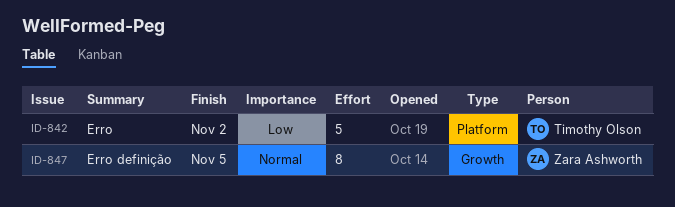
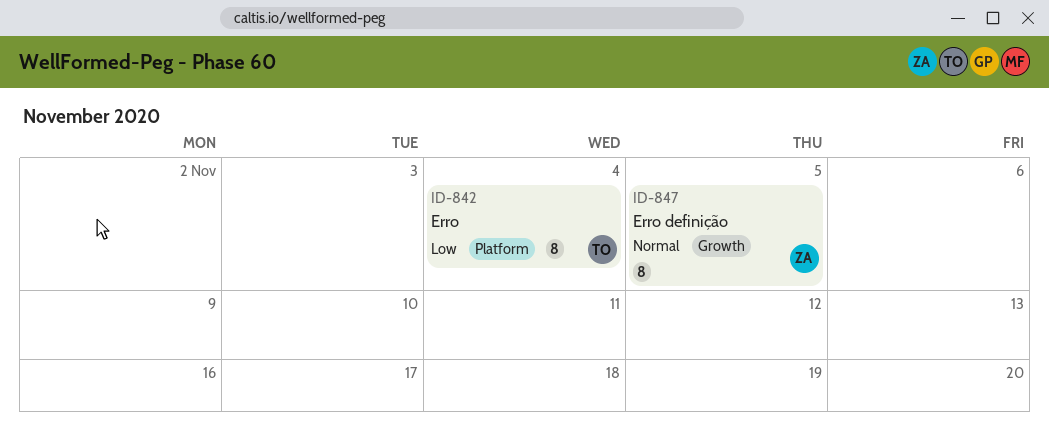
ID-842, estimate: 5 -> 8
ID-842, due: Nov 2 -> Nov 4

